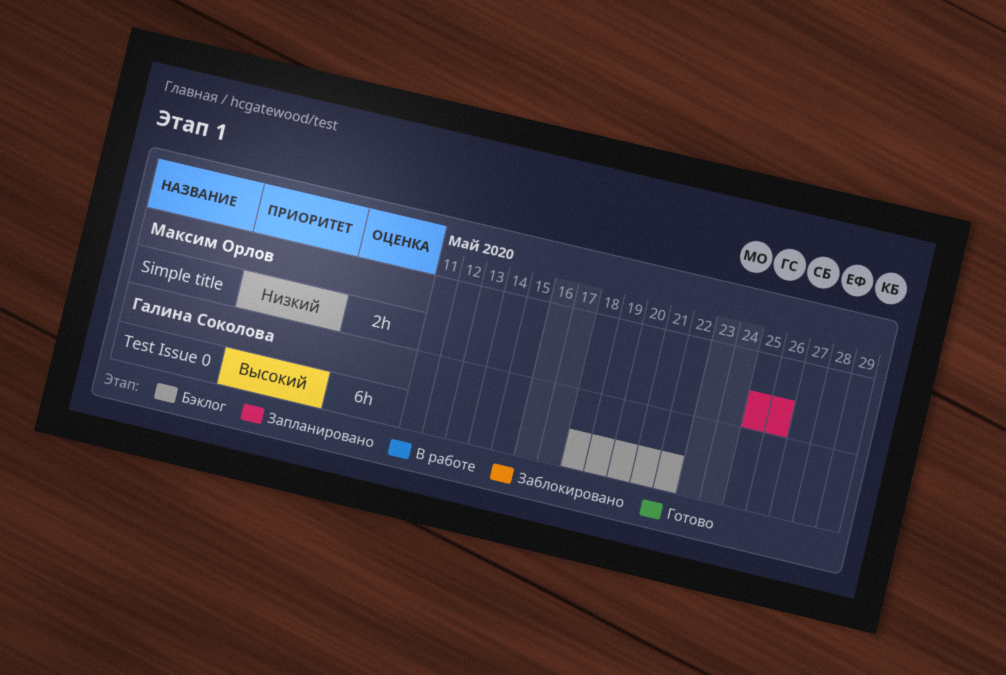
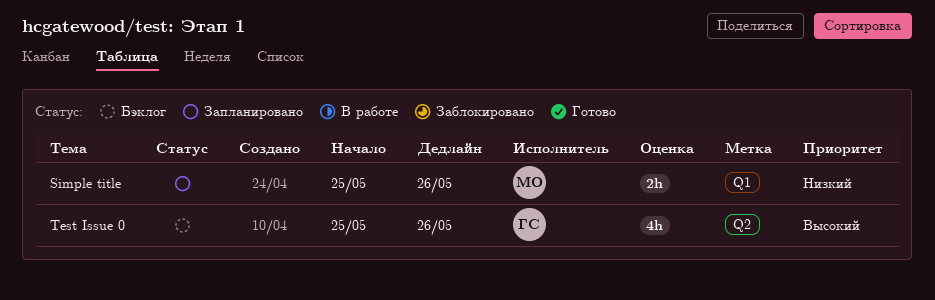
Test Issue 0, estimate: 6h -> 4h
Test Issue 0, start: May 18 -> May 25
Test Issue 0, due: May 22 -> May 26

